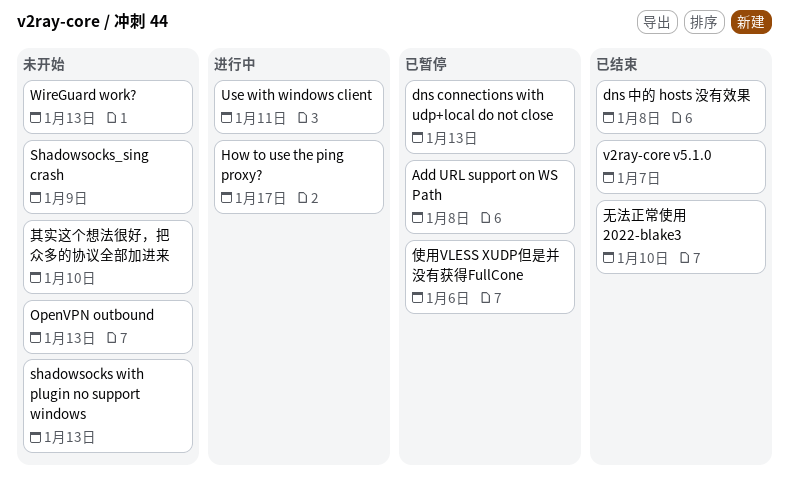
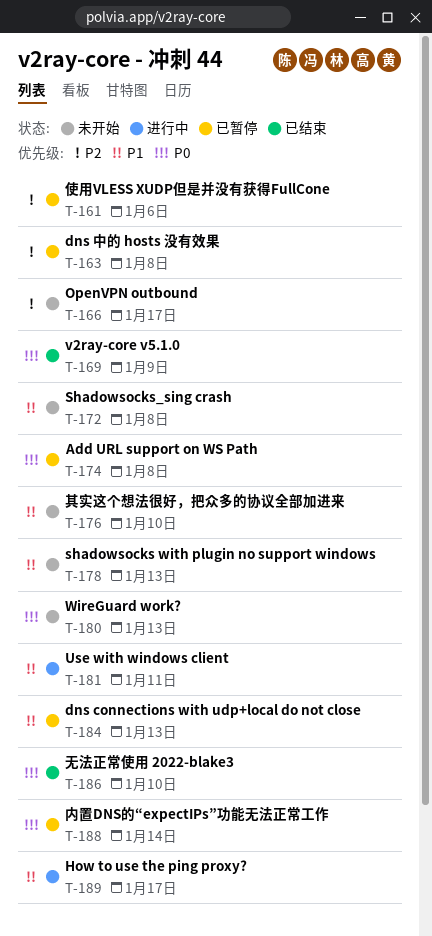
dns 中的 hosts 没有效果, status: 已结束 -> 已暂停
OpenVPN outbound, due: Jan 13 -> Jan 17
Shadowsocks_sing crash, due: Jan 9 -> Jan 8
v2ray-core v5.1.0, due: Jan 7 -> Jan 9
内置DNS的“expectIPs”功能无法正常工作: none -> present

